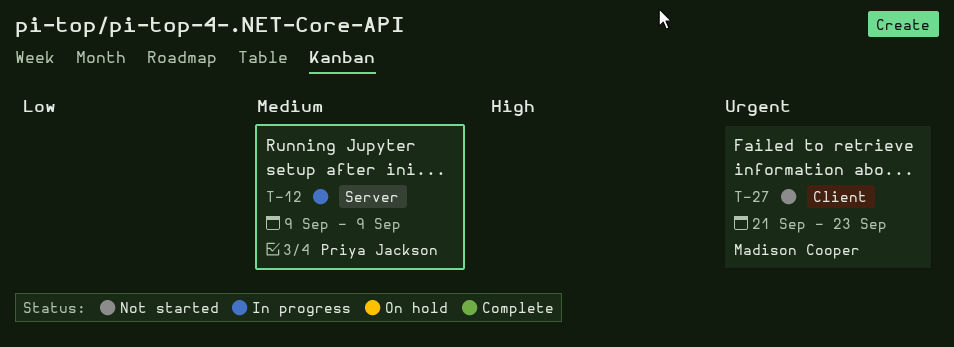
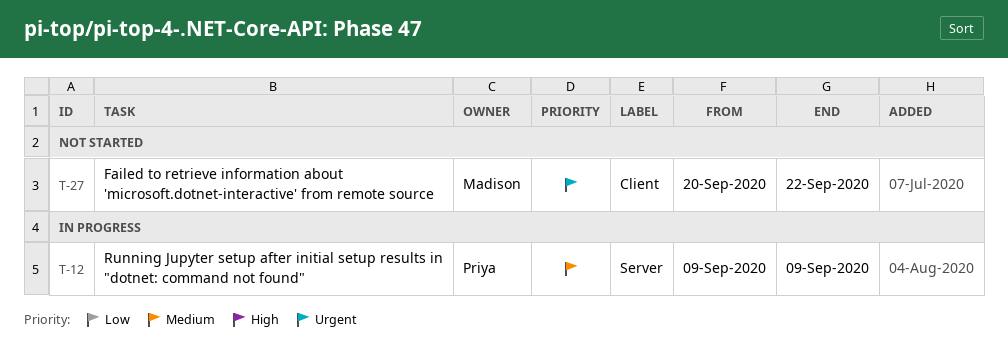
T-27, start: Sep 21 -> Sep 20
T-27, due: Sep 23 -> Sep 22

